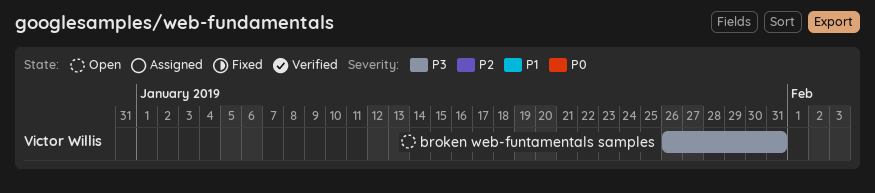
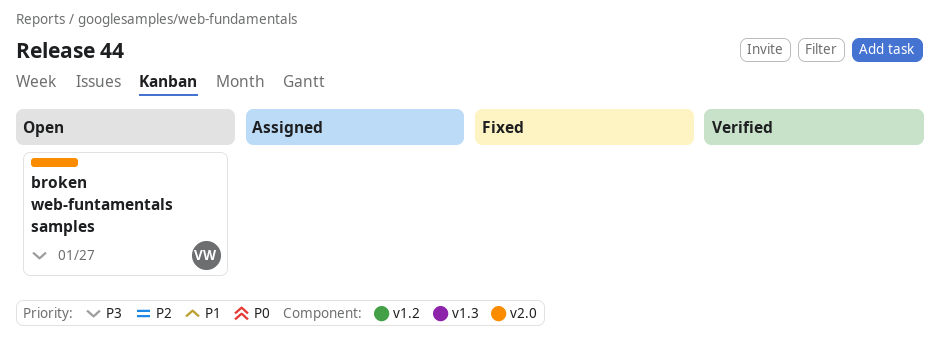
broken web-funtamentals samples, due: Jan 31 -> Jan 27

